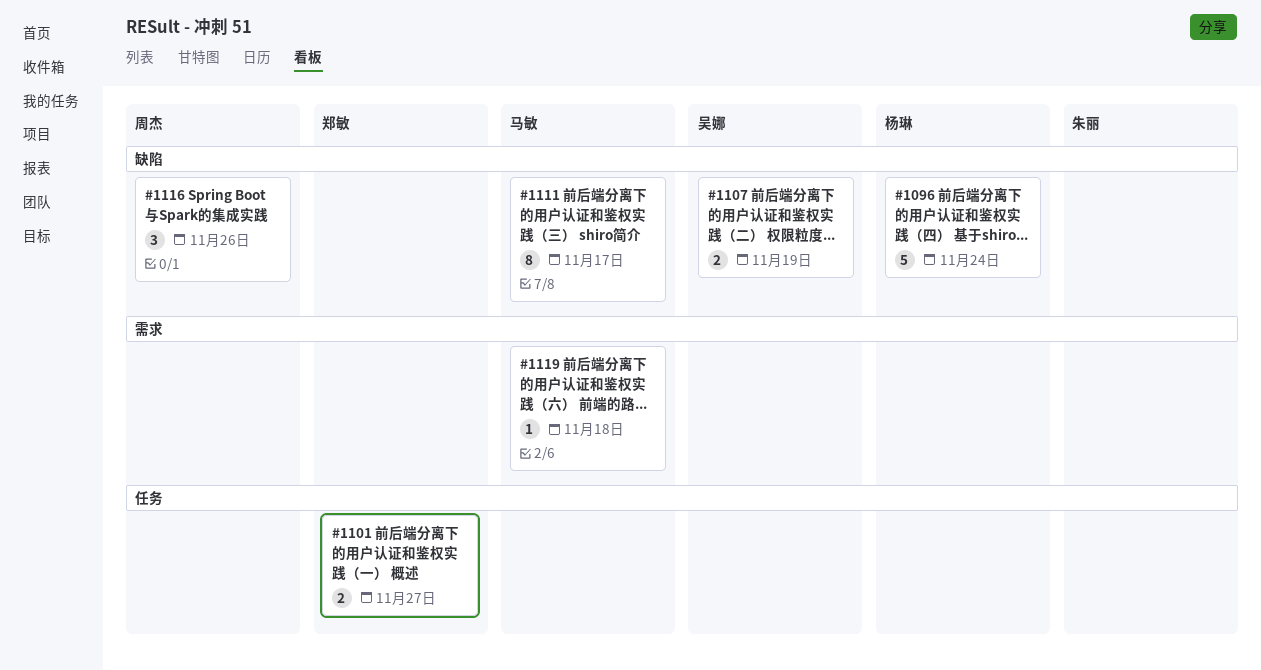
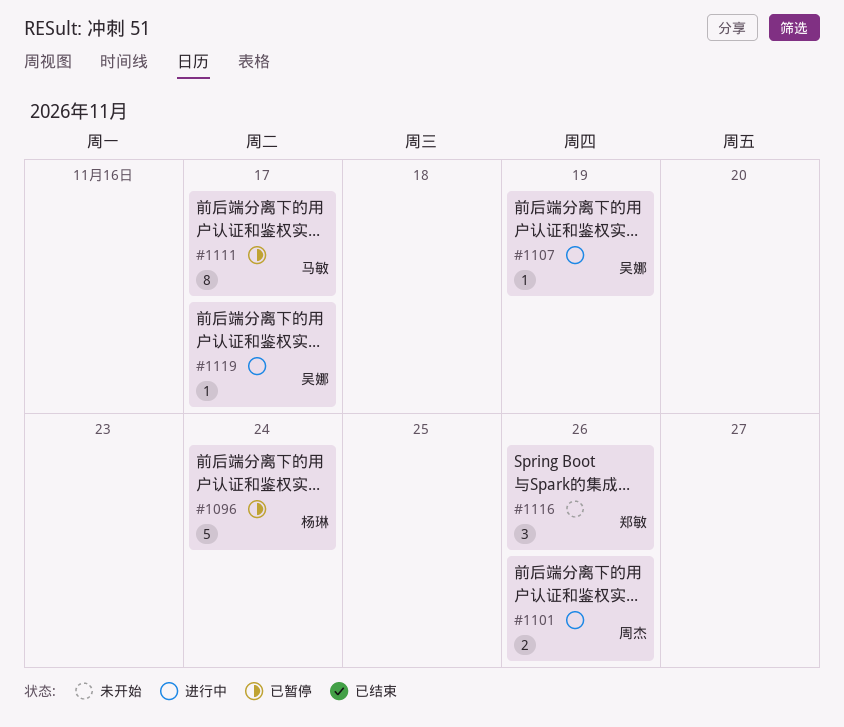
#1101, owner: 郑敏 -> 周杰
#1101, due: Nov 27 -> Nov 26
#1107, estimate: 2 -> 1
#1116, owner: 周杰 -> 郑敏
#1119, owner: 马敏 -> 吴娜
#1119, due: Nov 18 -> Nov 17

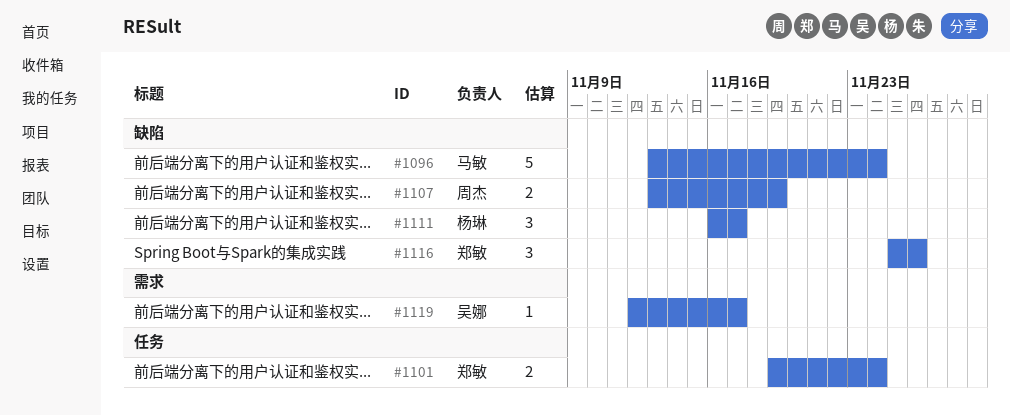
#1096, owner: 杨琳 -> 马敏
#1101, owner: 周杰 -> 郑敏
#1101, due: Nov 26 -> Nov 24
#1107, owner: 吴娜 -> 周杰
#1107, estimate: 1 -> 2
#1111, owner: 马敏 -> 杨琳
#1111, estimate: 8 -> 3

